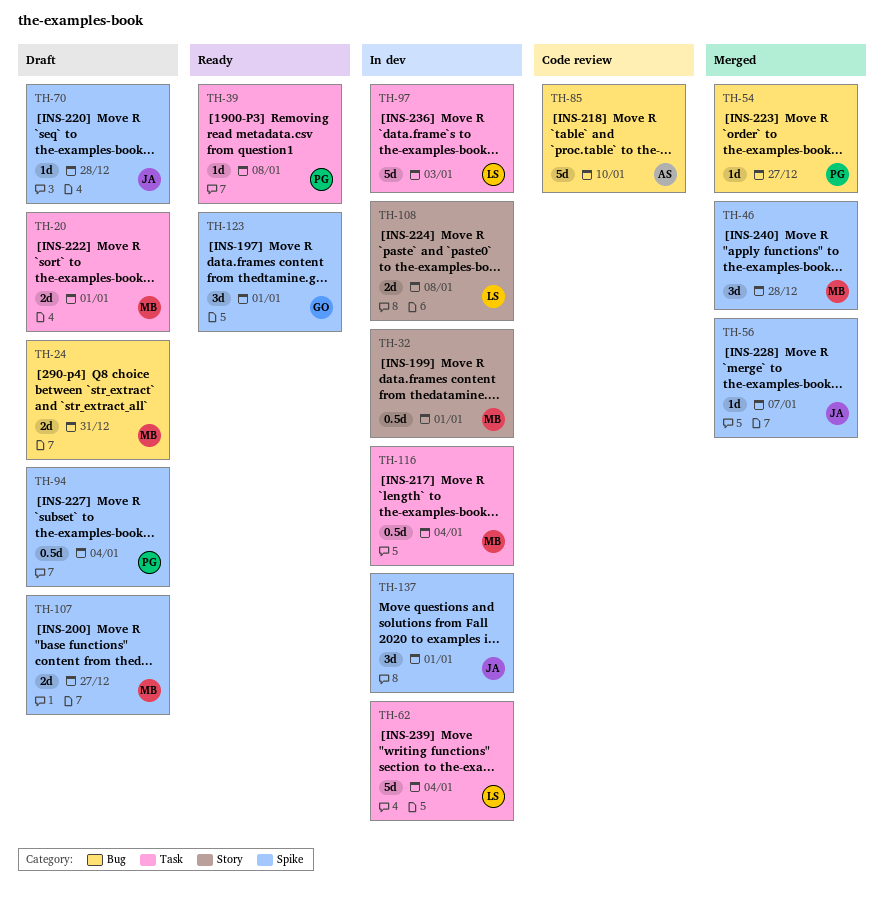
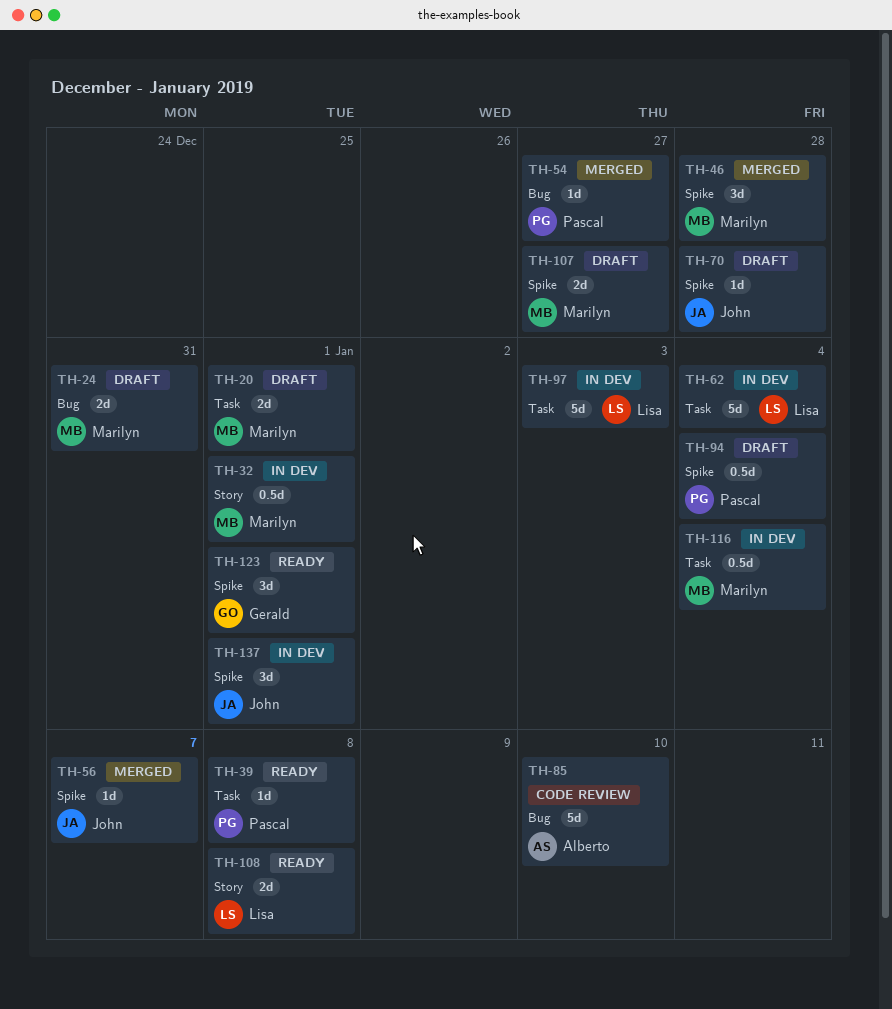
TH-108, status: In dev -> Ready

